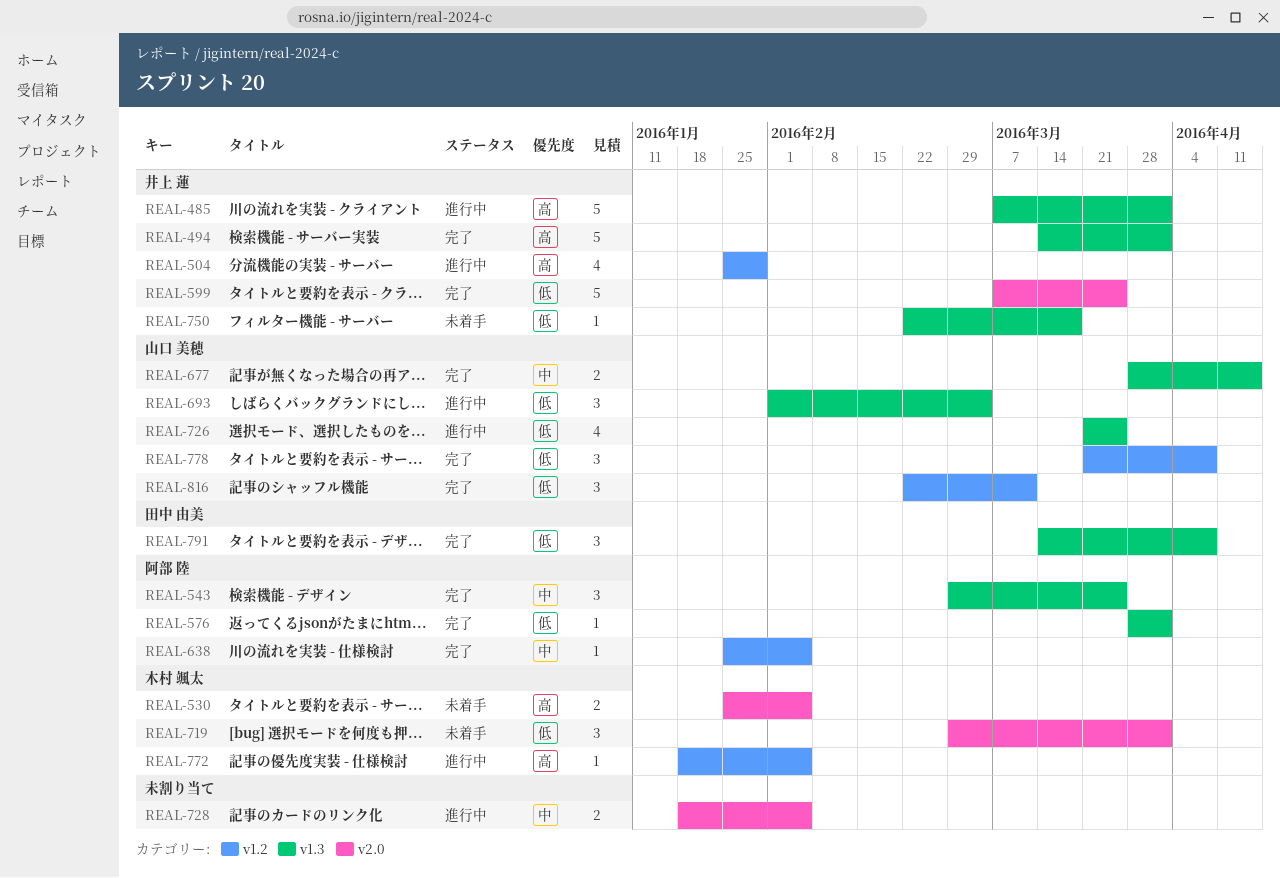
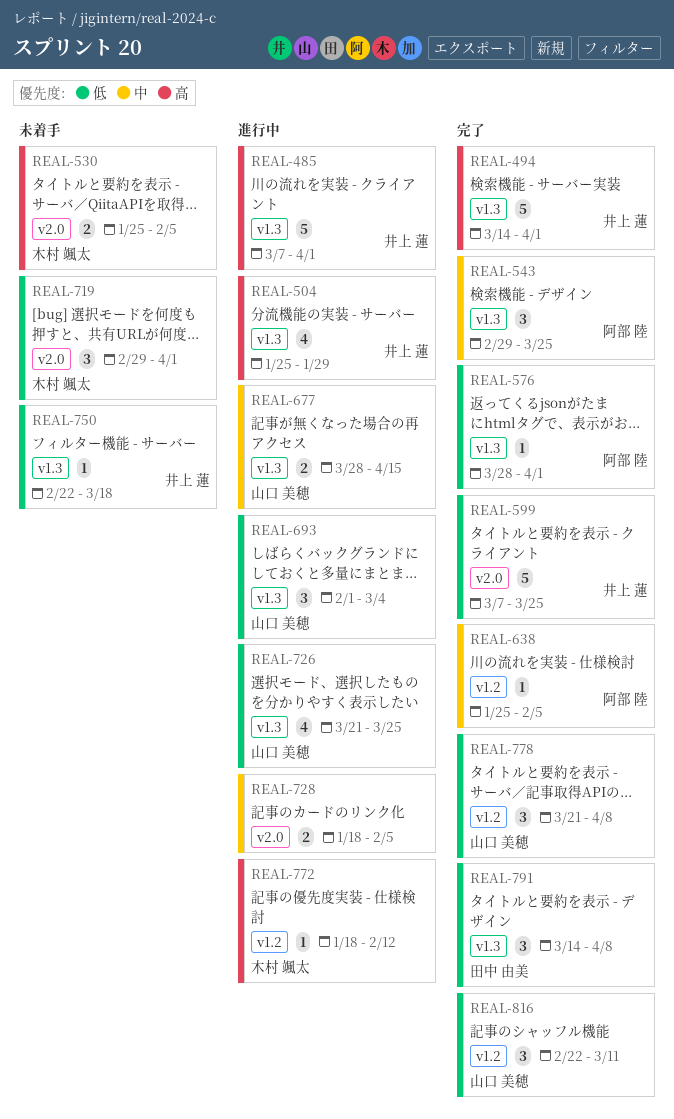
REAL-504, label: v1.2 -> v1.3
REAL-677, status: 完了 -> 進行中
REAL-772, due: Feb 5 -> Feb 12

